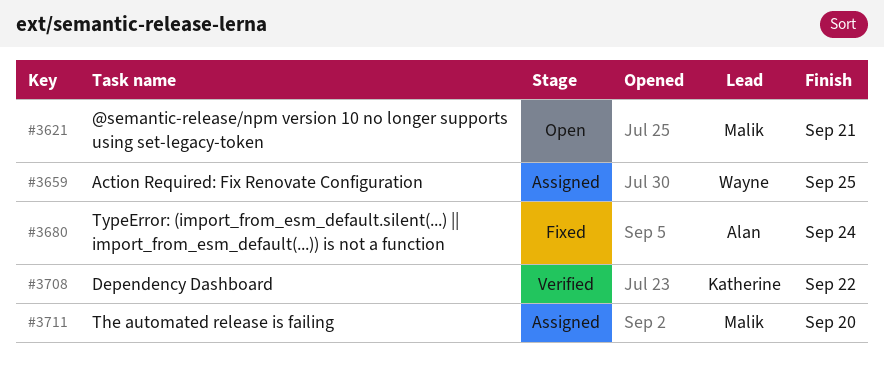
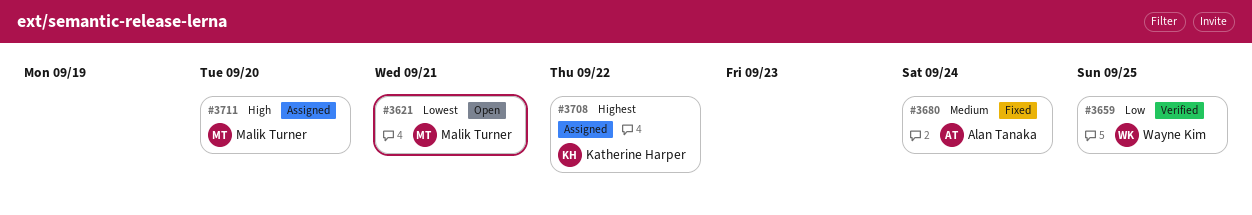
#3659, status: Assigned -> Verified
#3708, status: Verified -> Assigned

